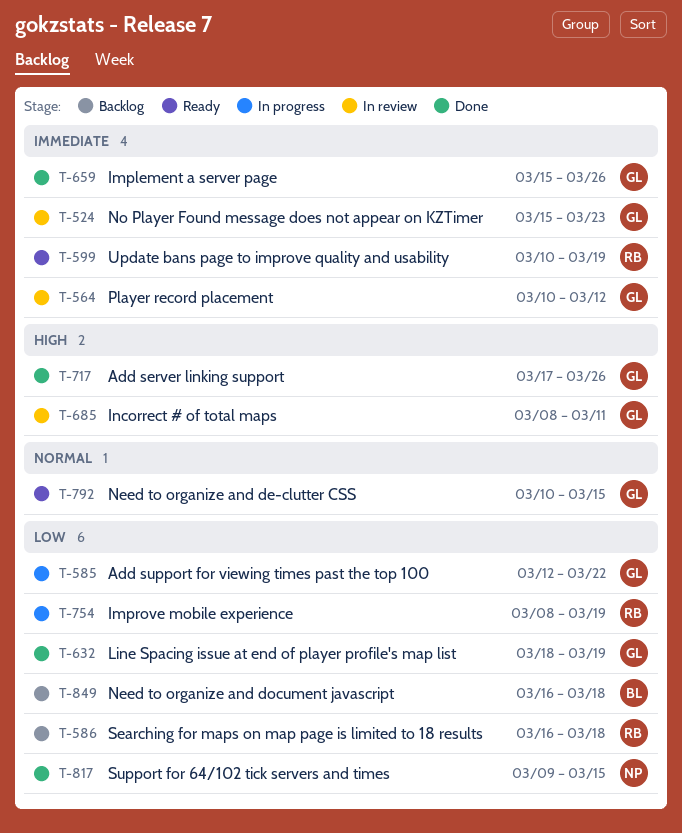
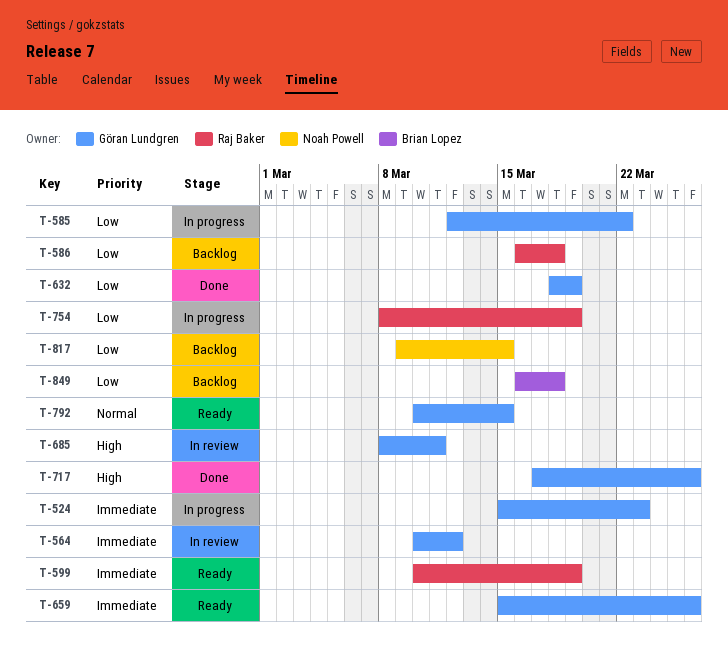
T-524, status: In review -> In progress
T-659, status: Done -> Ready
T-817, status: Done -> Backlog

